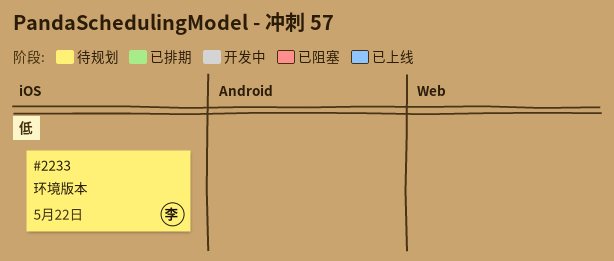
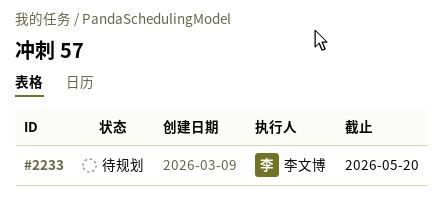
#2233, due: May 22 -> May 20

